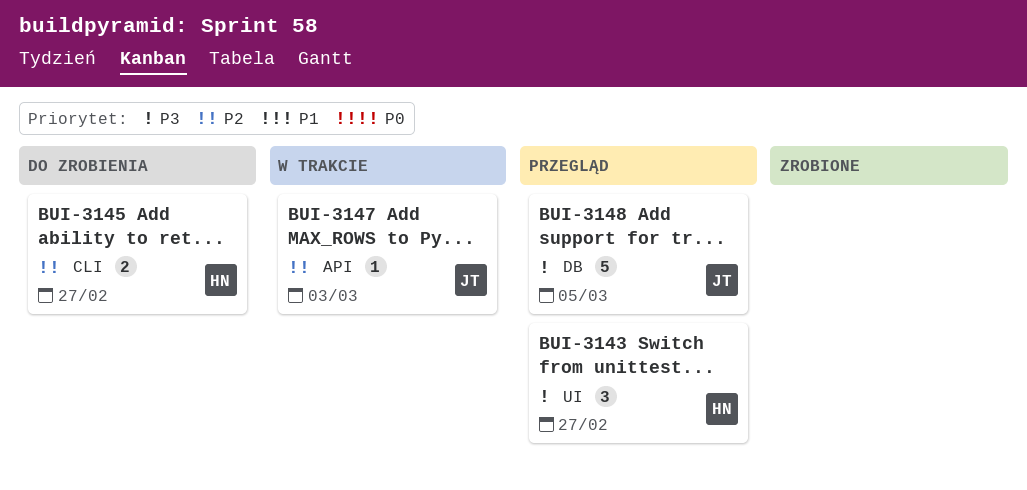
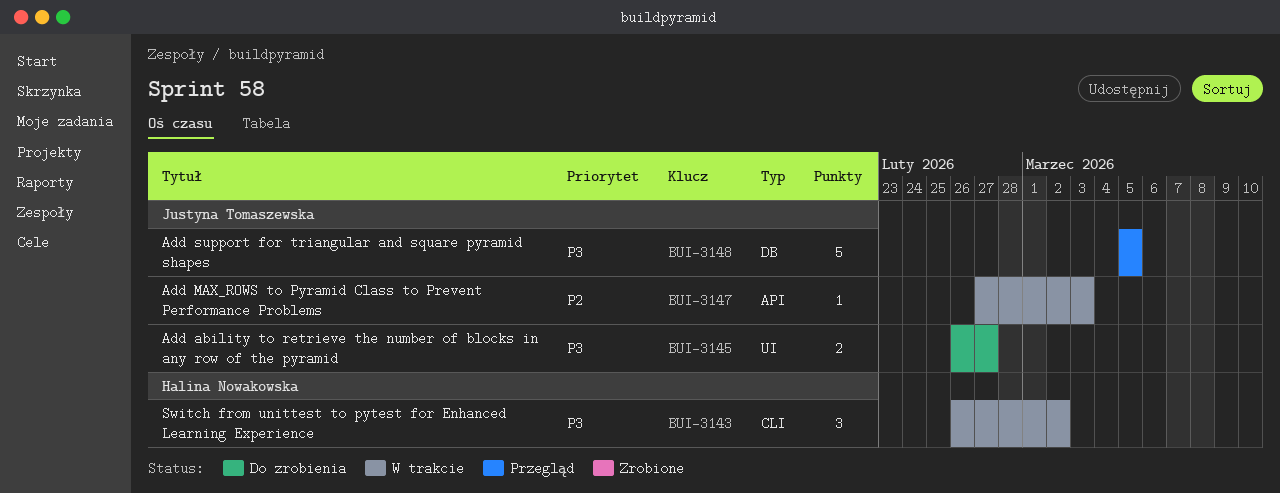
BUI-3143, status: Przegląd -> W trakcie
BUI-3143, label: UI -> CLI
BUI-3143, due: Feb 27 -> Mar 2
BUI-3145, owner: Halina Nowakowska -> Justyna Tomaszewska
BUI-3145, priority: P2 -> P3
BUI-3145, label: CLI -> UI

